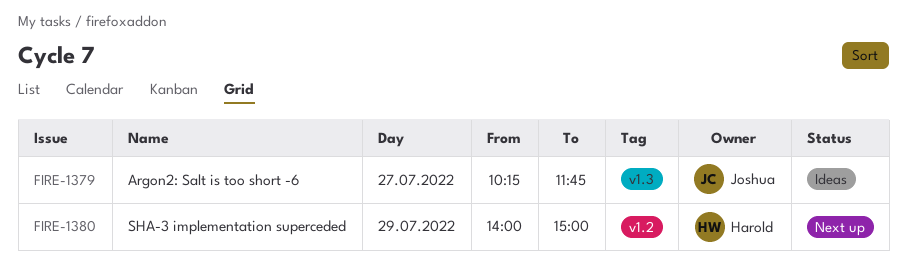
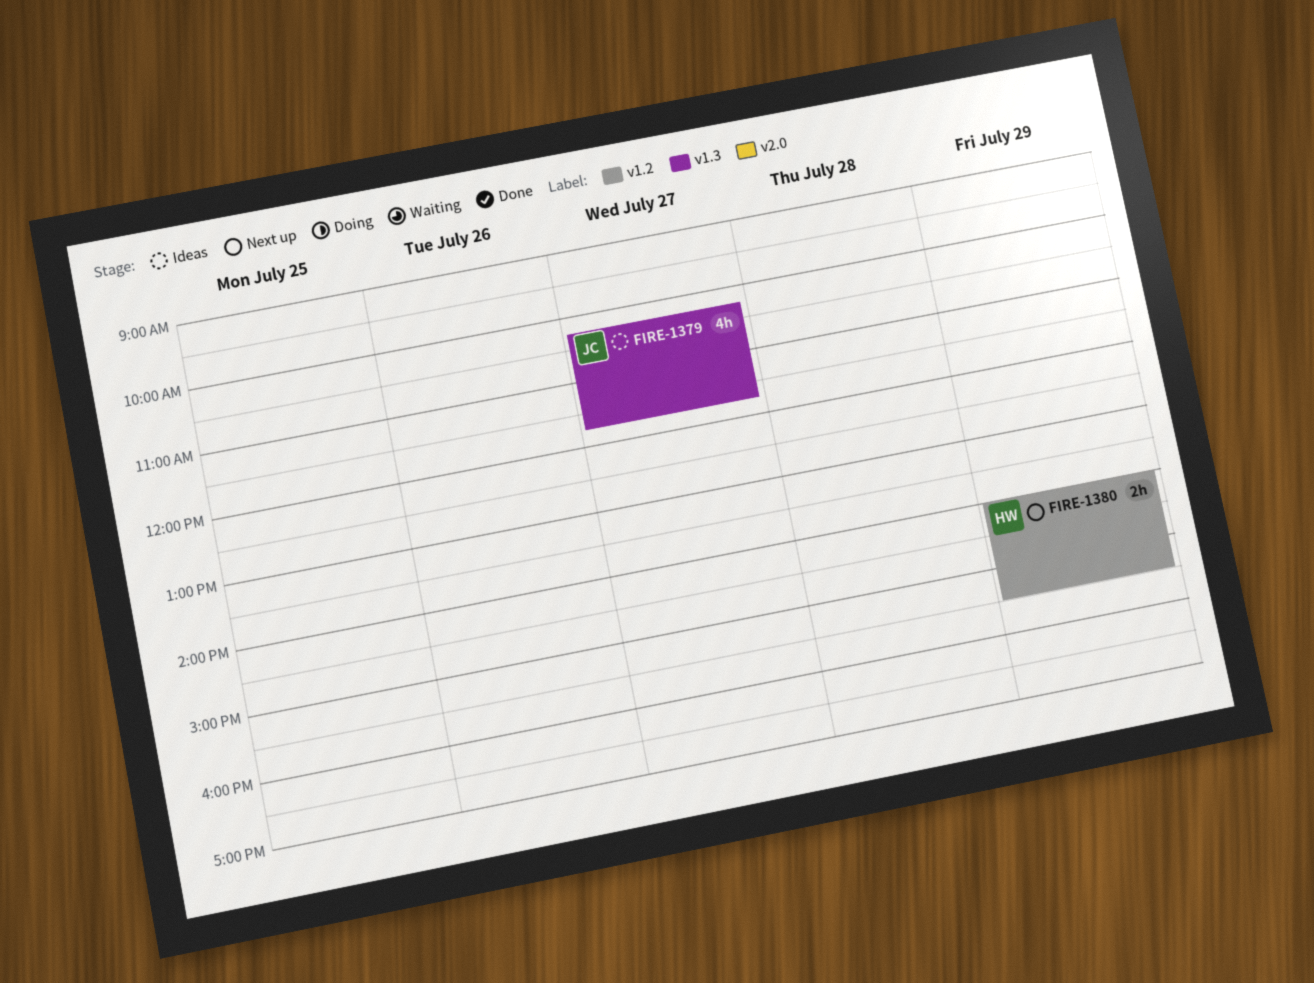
FIRE-1380, ends: 15:00 -> 15:30

